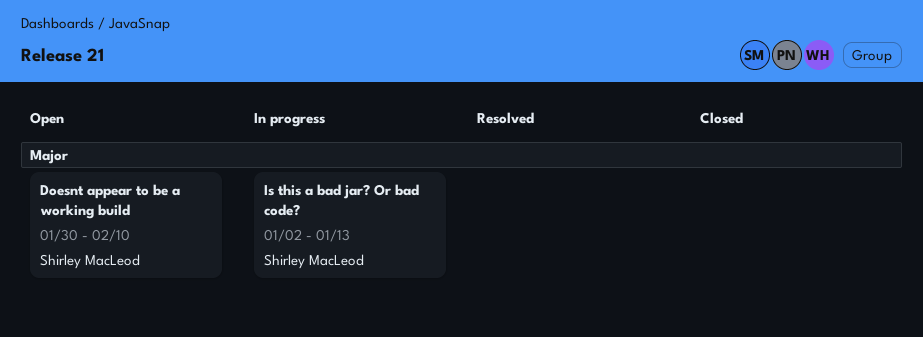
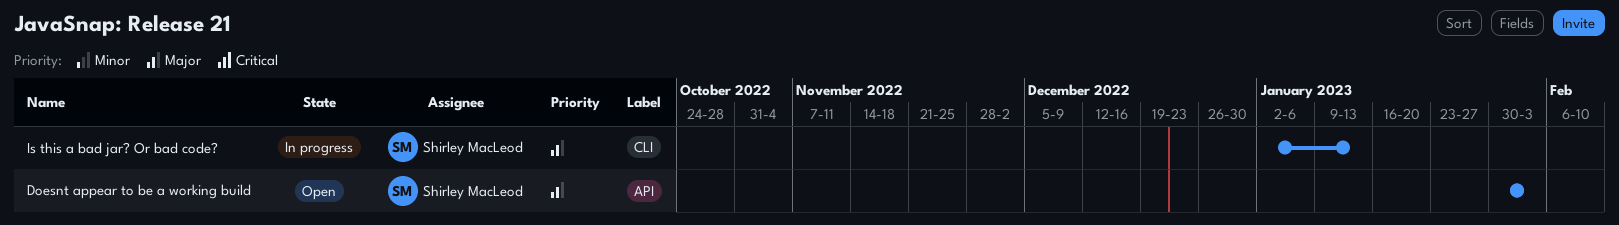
Doesnt appear to be a working build, due: Feb 10 -> Feb 3

